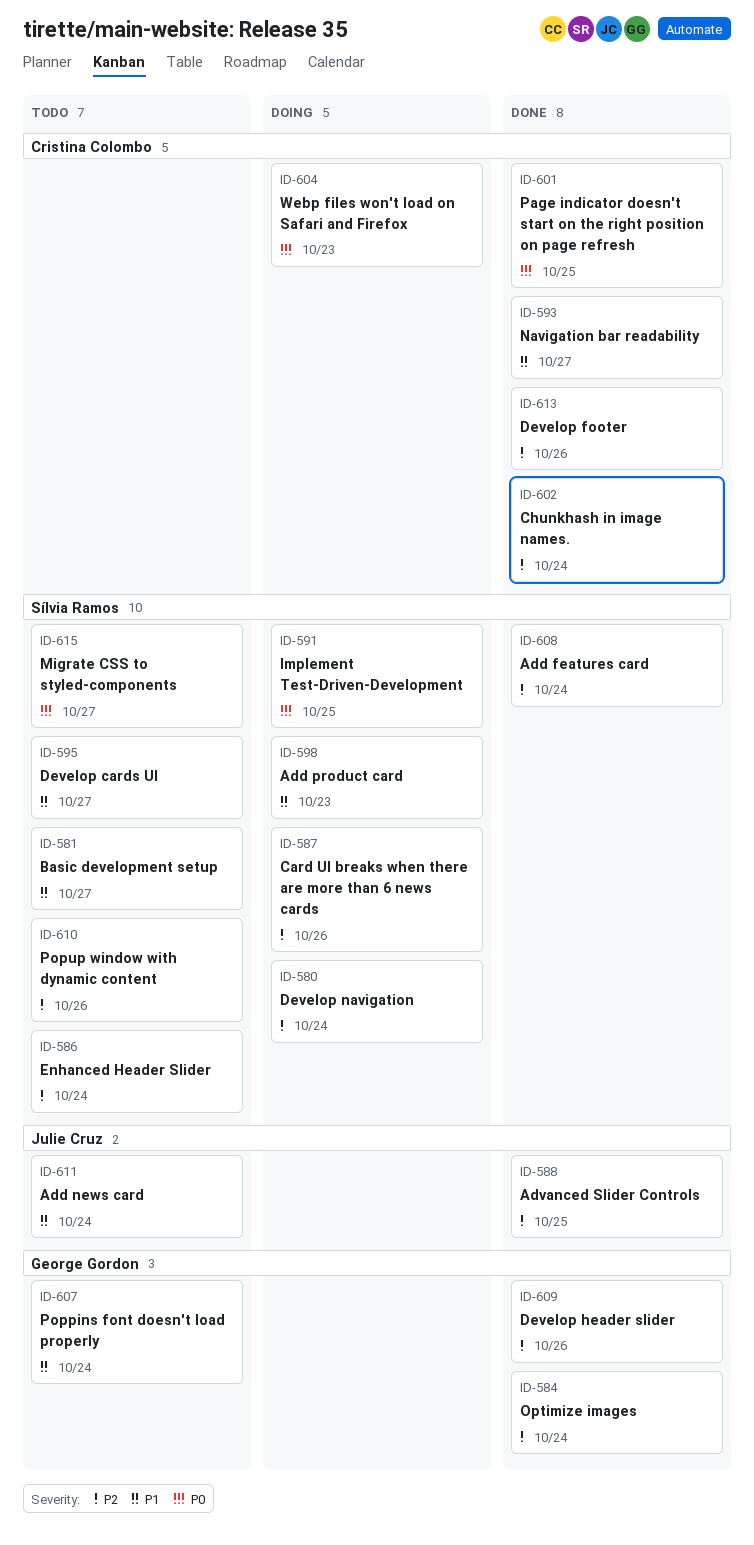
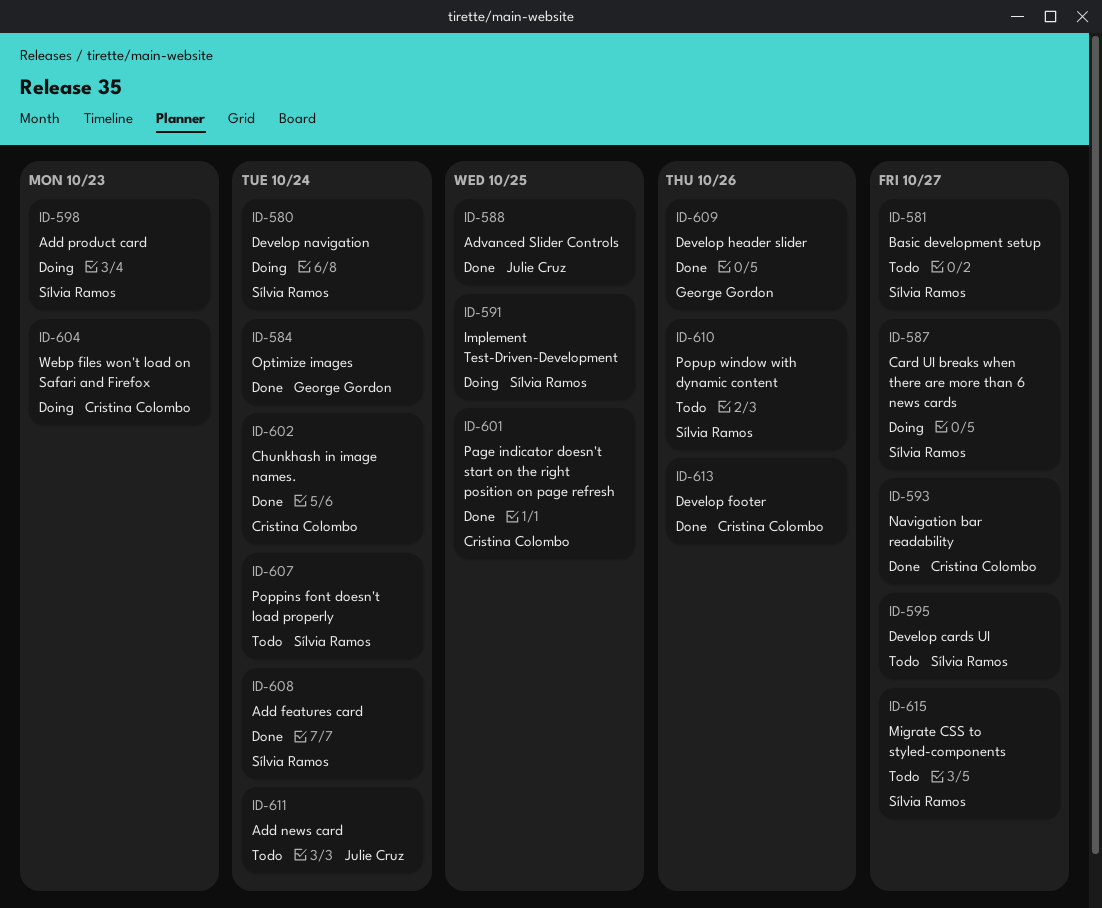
ID-586: present -> none
ID-587, due: Oct 26 -> Oct 27
ID-607, owner: George Gordon -> Sílvia Ramos

